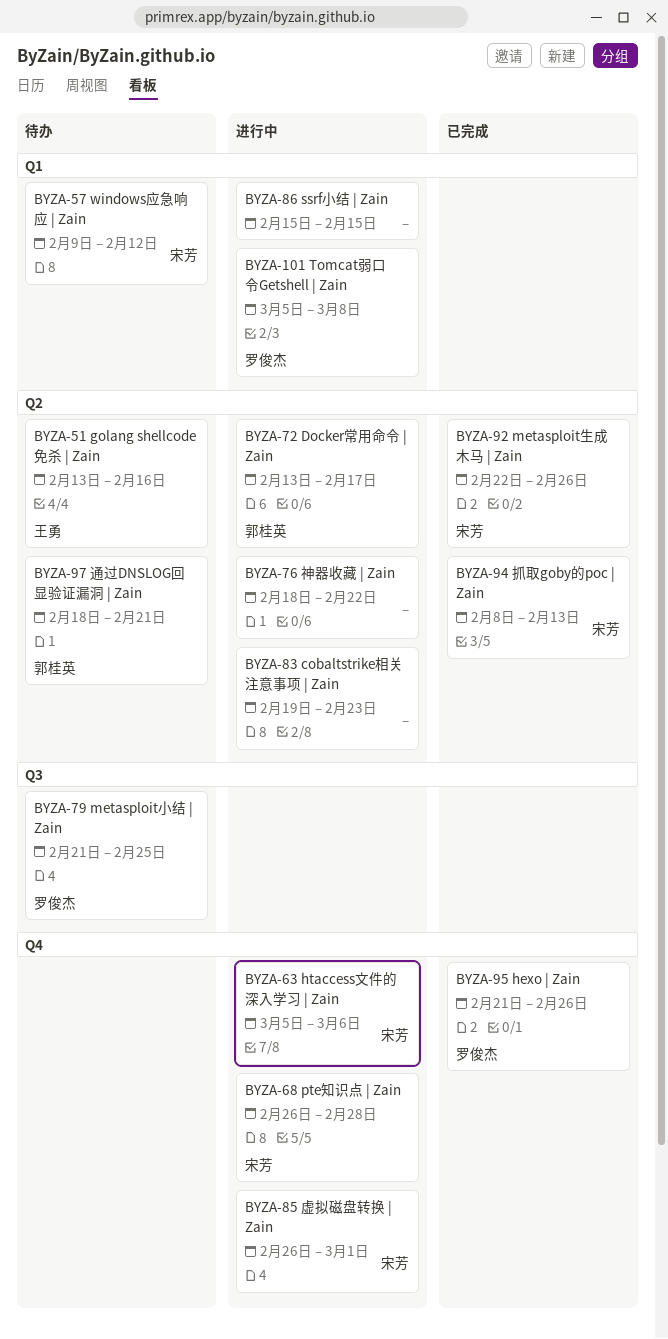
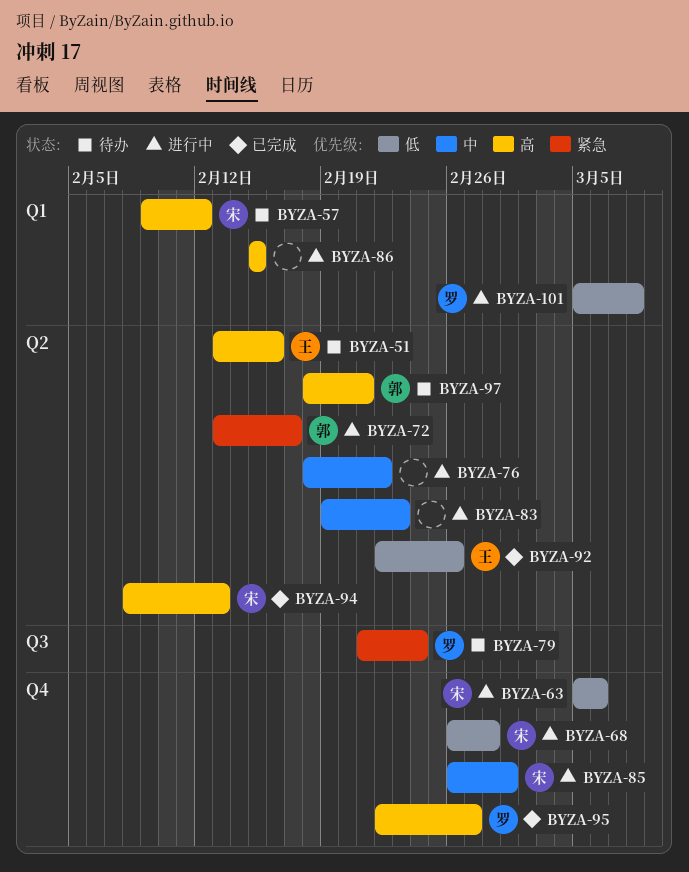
BYZA-79, due: Feb 25 -> Feb 24
BYZA-92, owner: 宋芳 -> 王勇
BYZA-95, start: Feb 21 -> Feb 22
BYZA-95, due: Feb 26 -> Feb 27

